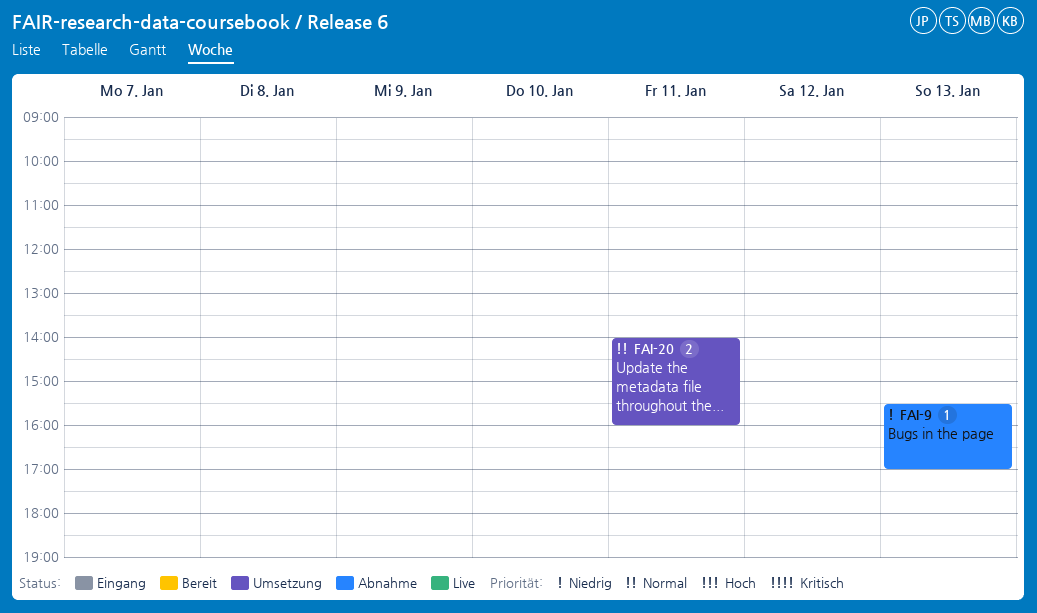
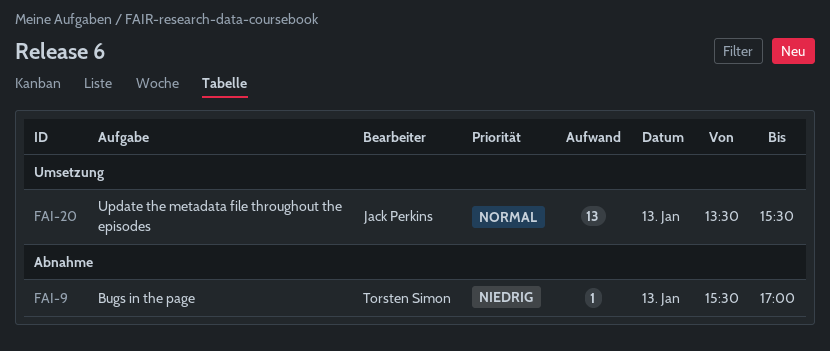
FAI-20, estimate: 2 -> 13
FAI-20, day: Jan 11 -> Jan 13
FAI-20, begins: 14:00 -> 13:30
FAI-20, ends: 16:00 -> 15:30

